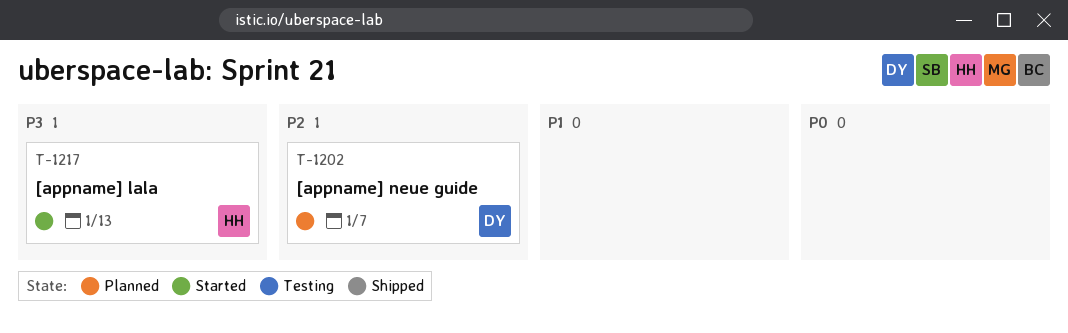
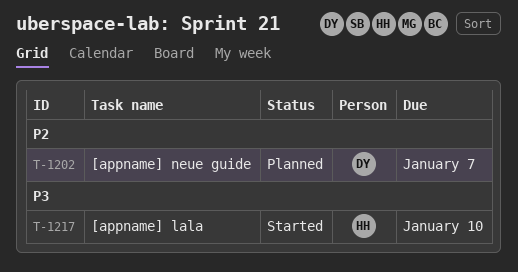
T-1217, due: Jan 13 -> Jan 10

